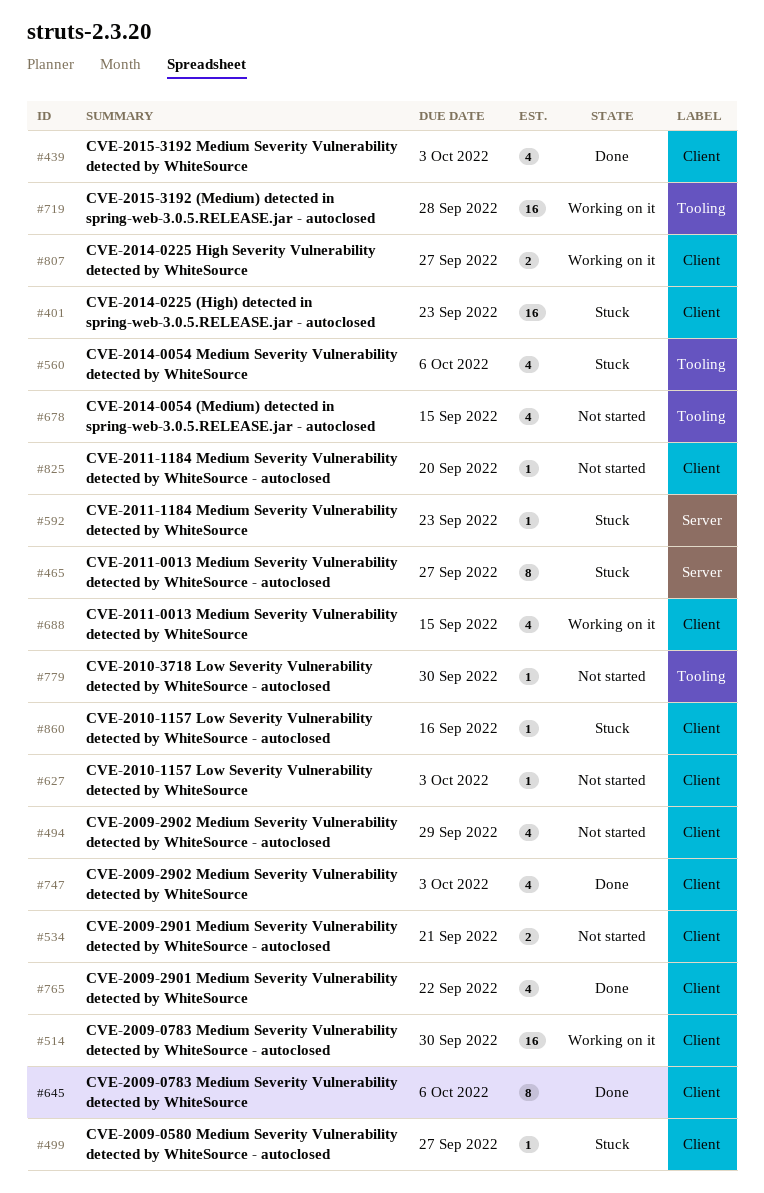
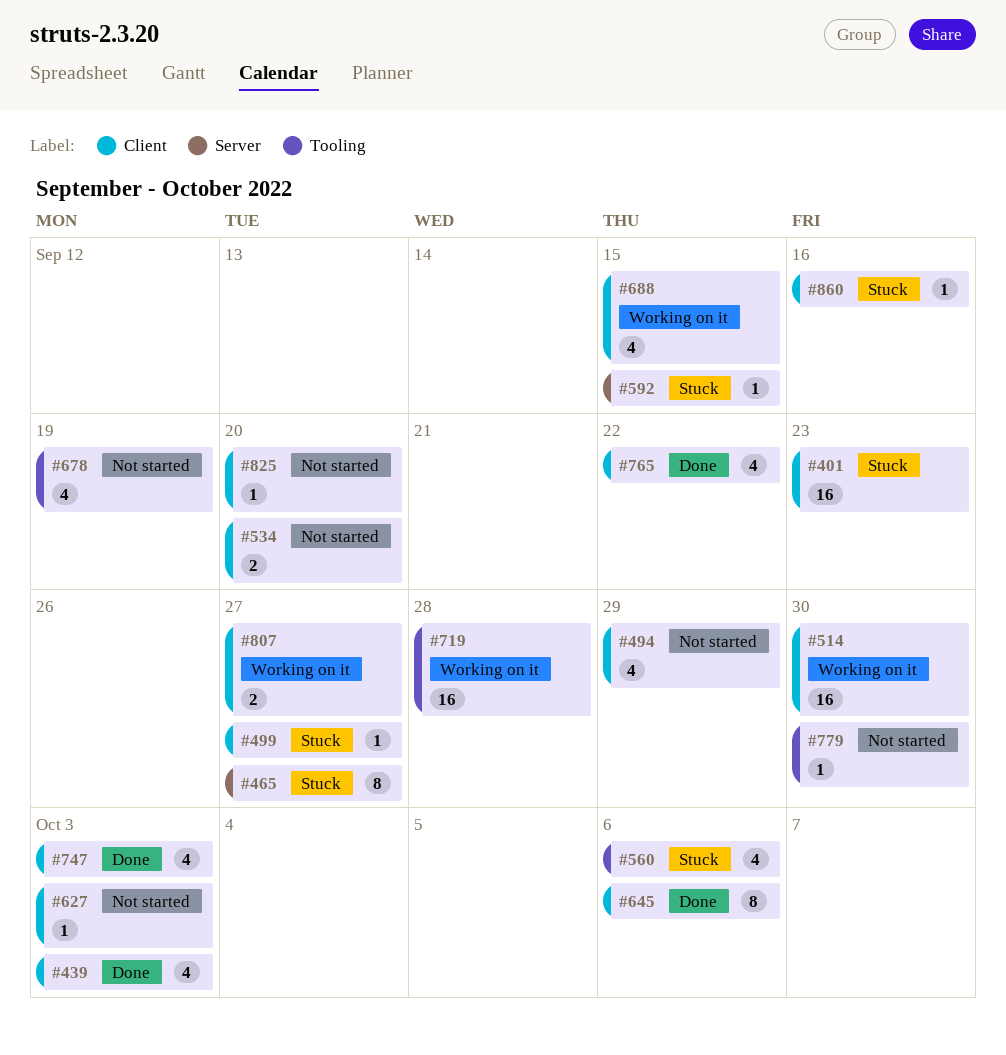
#534, due: Sep 21 -> Sep 20
#592, due: Sep 23 -> Sep 15
#678, due: Sep 15 -> Sep 19

